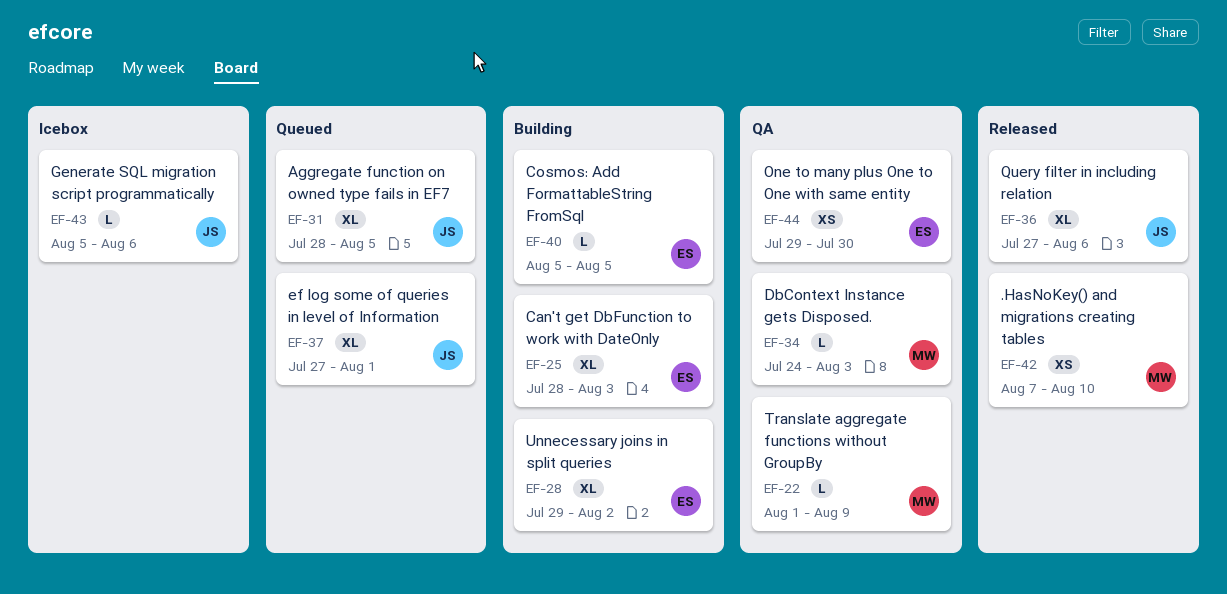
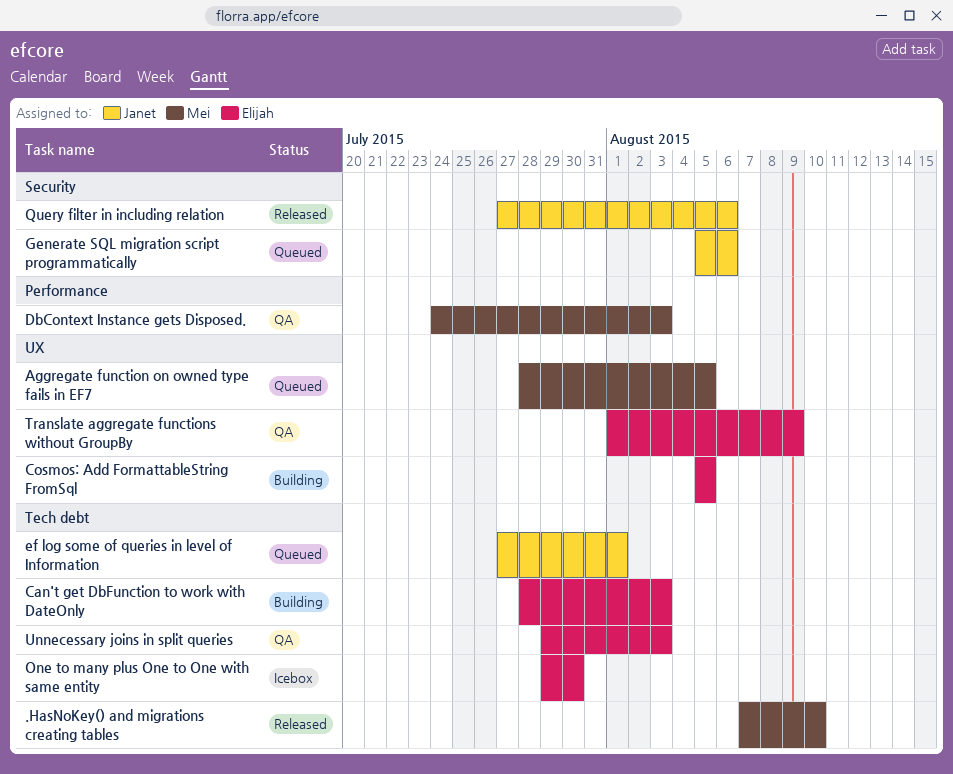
Aggregate function on owned type fails in EF7, owner: Janet -> Mei
Generate SQL migration script programmatically, status: Icebox -> Queued
One to many plus One to One with same entity, status: QA -> Icebox
Translate aggregate functions without GroupBy, owner: Mei -> Elijah
Unnecessary joins in split queries, status: Building -> QA
Unnecessary joins in split queries, due: Aug 2 -> Aug 3

